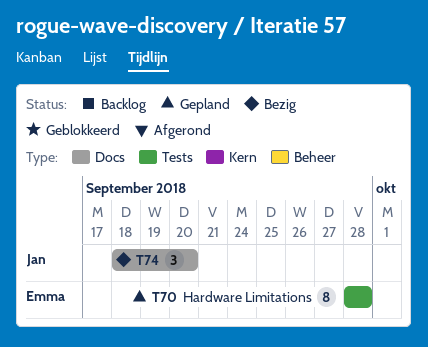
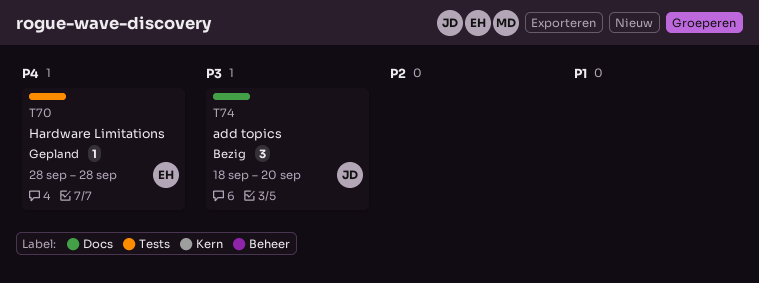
T70, estimate: 8 -> 1

